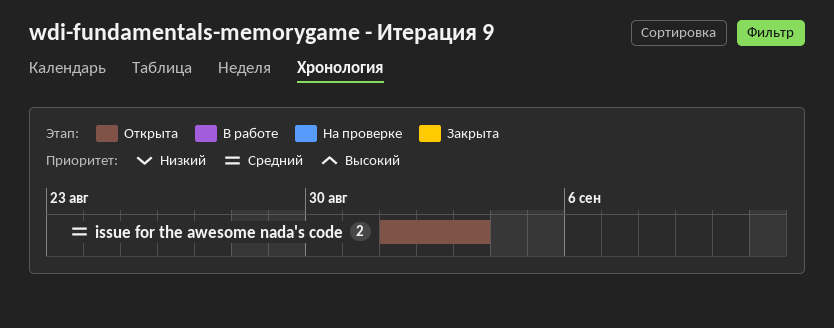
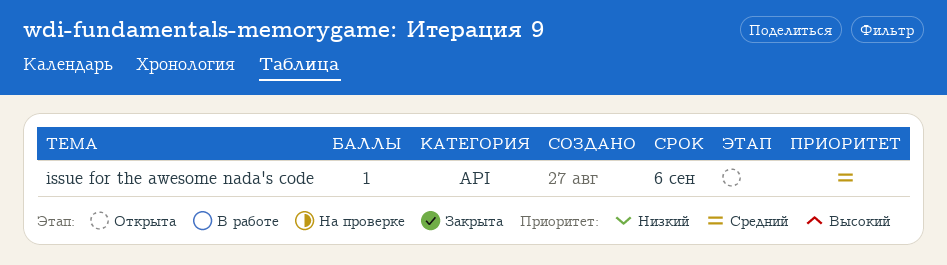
issue for the awesome nada's code, estimate: 2 -> 1
issue for the awesome nada's code, due: Sep 3 -> Sep 6

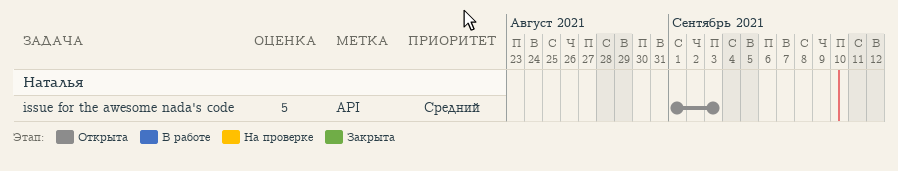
issue for the awesome nada's code, estimate: 1 -> 5
issue for the awesome nada's code, due: Sep 6 -> Sep 3

